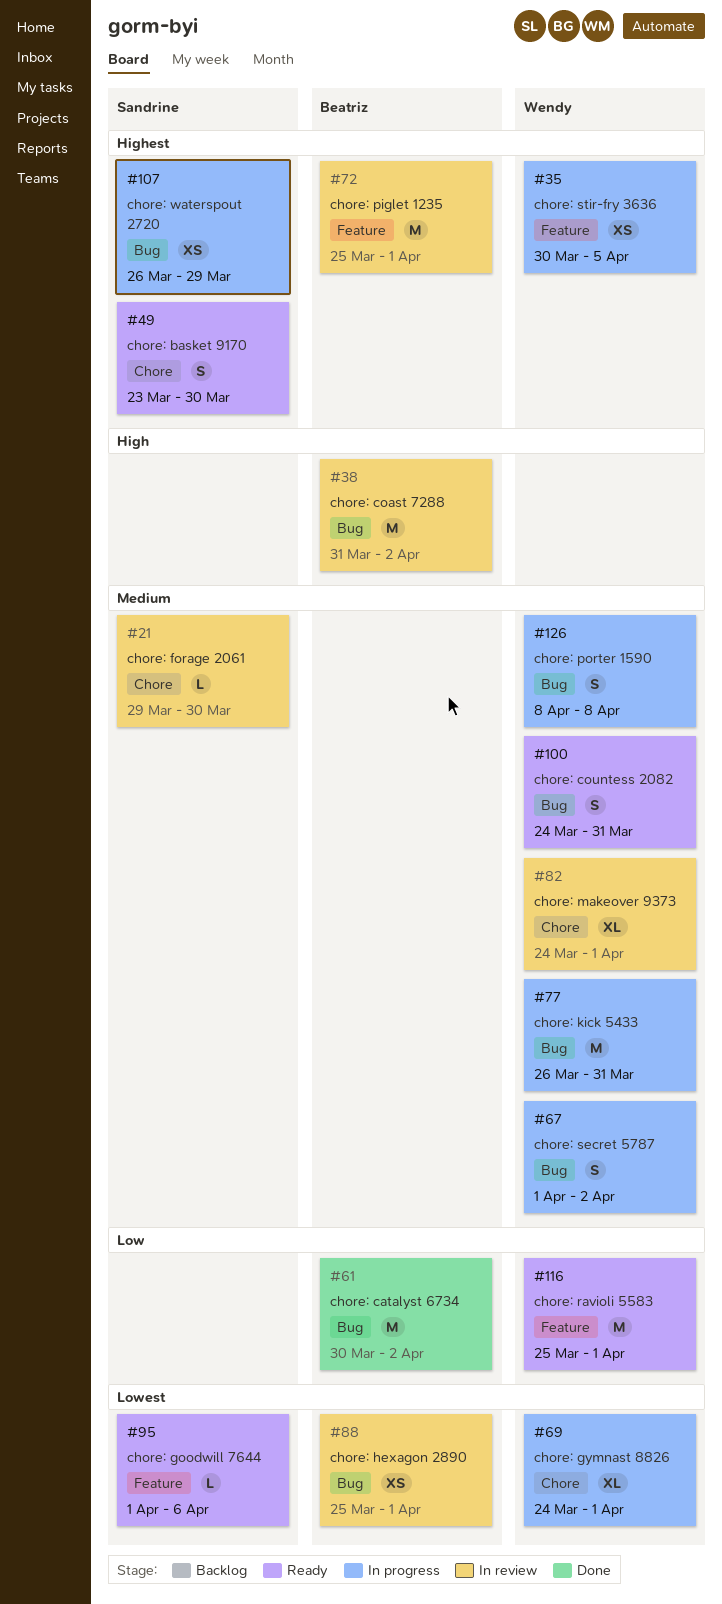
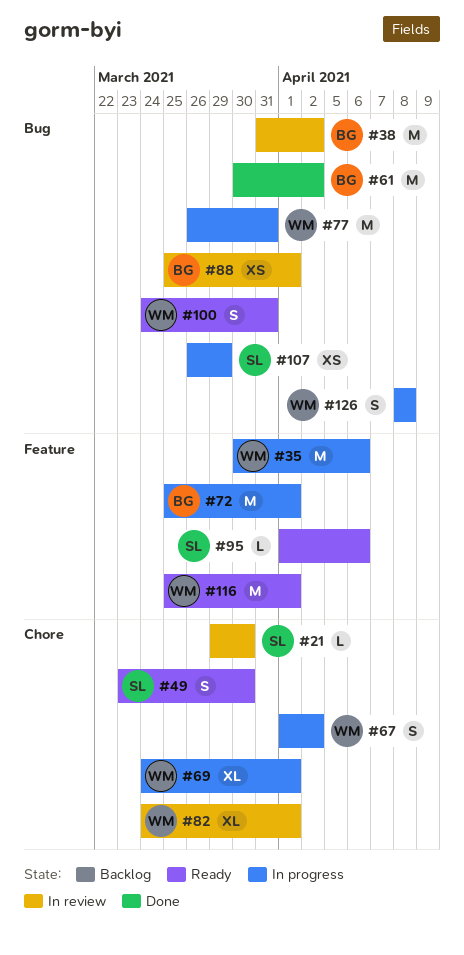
#35, estimate: XS -> M
#35, due: Apr 5 -> Apr 6
#67, label: Bug -> Chore
#72, status: In review -> In progress

